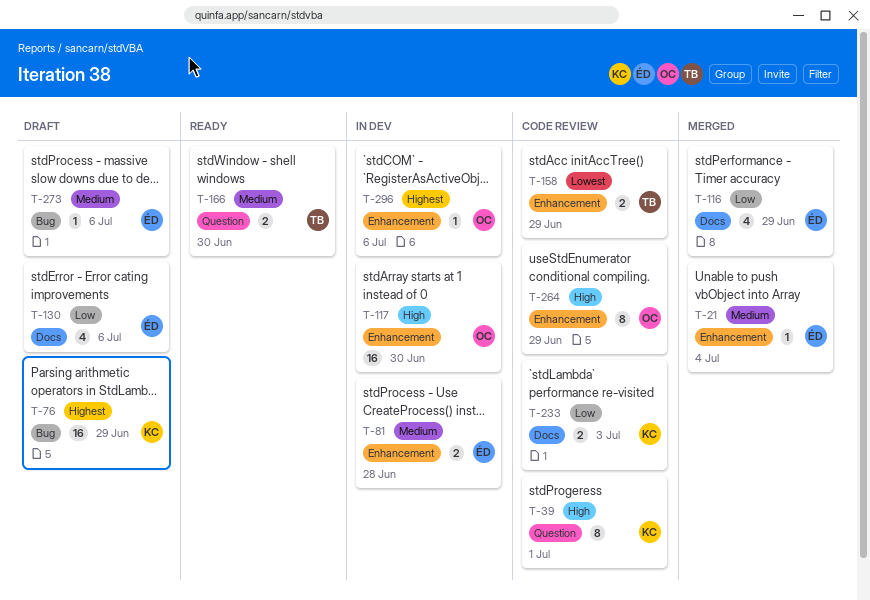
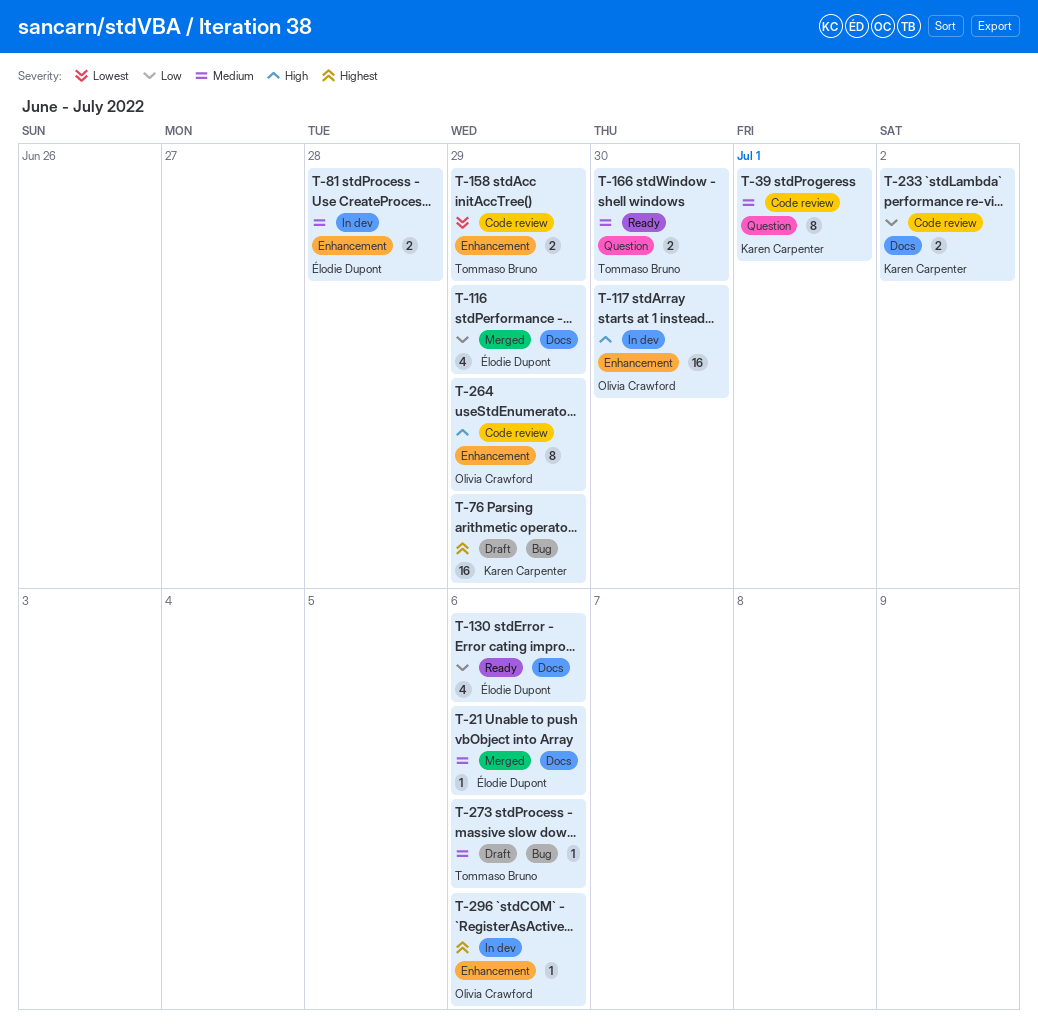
T-21, label: Enhancement -> Docs
T-21, due: Jul 4 -> Jul 6
T-39, priority: High -> Medium
T-130, status: Draft -> Ready
T-233, due: Jul 3 -> Jul 2
T-273, owner: Élodie Dupont -> Tommaso Bruno

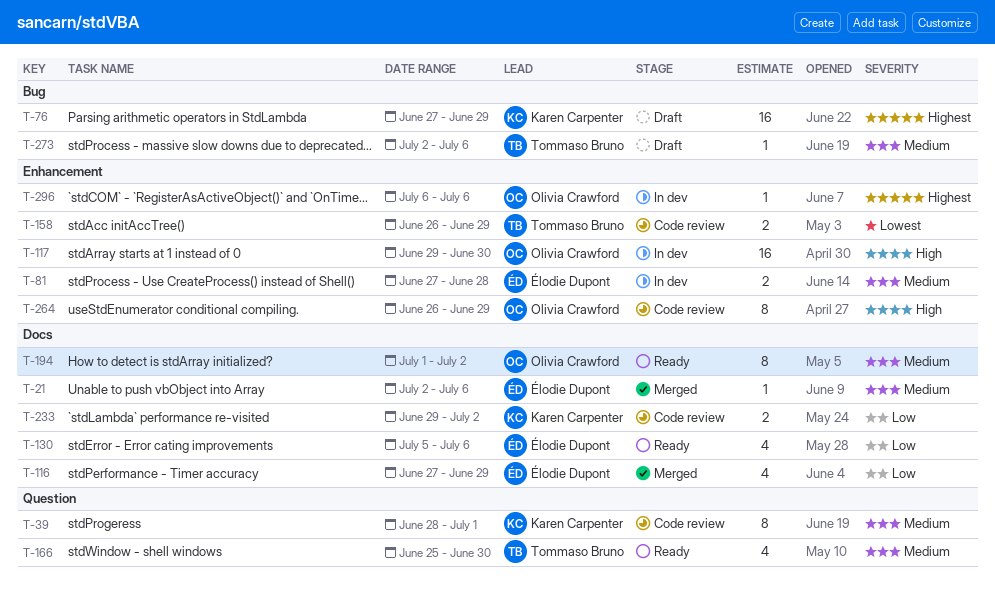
T-166, estimate: 2 -> 4
T-194: none -> present

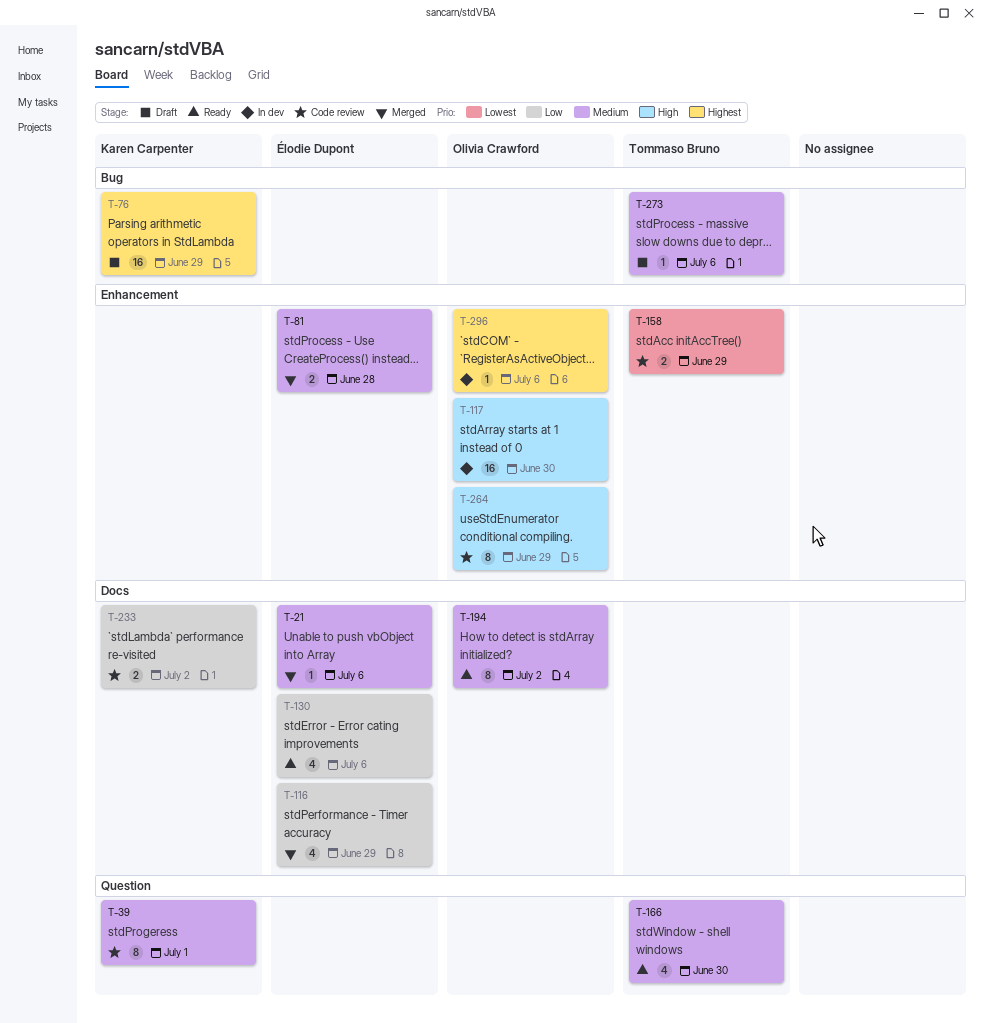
T-81, status: In dev -> Merged

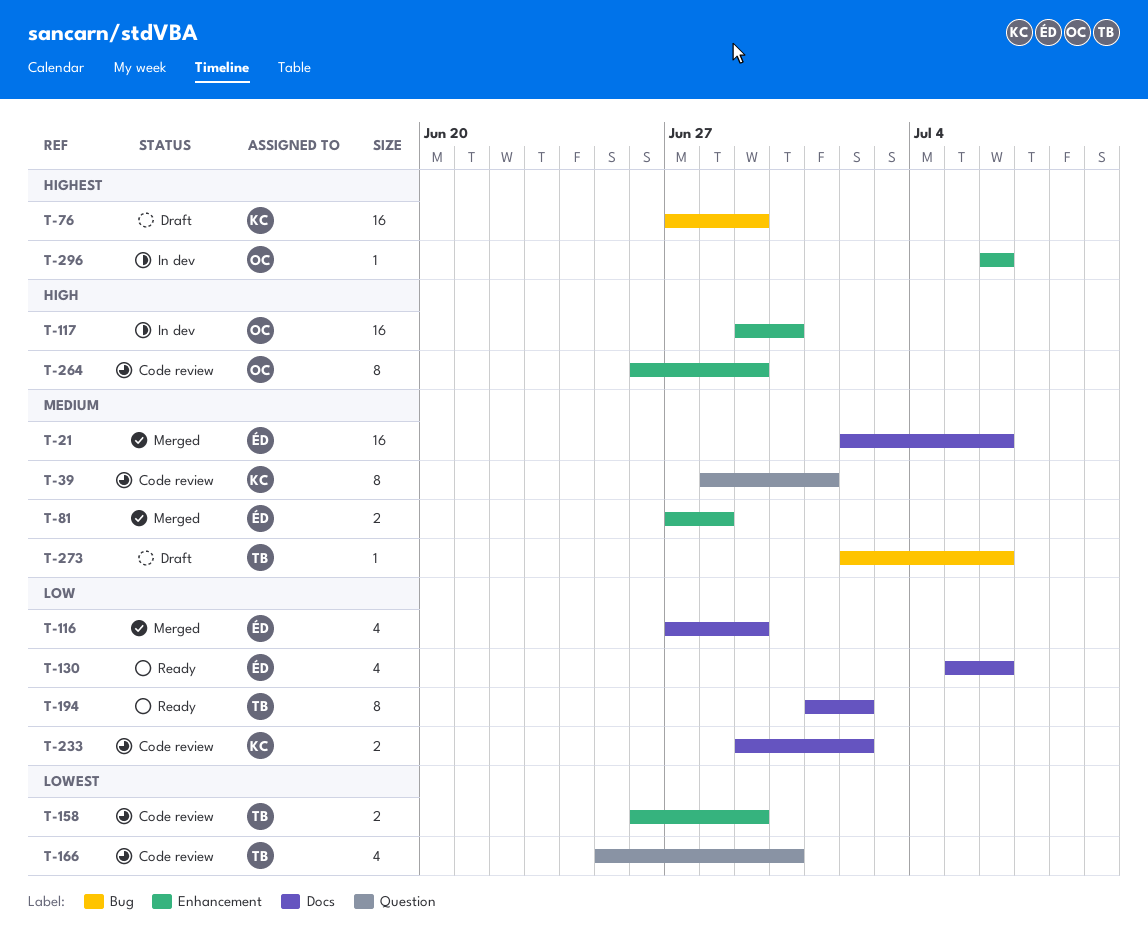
T-21, estimate: 1 -> 16
T-166, status: Ready -> Code review
T-166, priority: Medium -> Lowest
T-194, owner: Olivia Crawford -> Tommaso Bruno
T-194, priority: Medium -> Low

